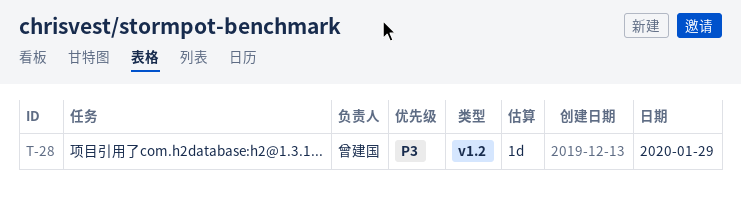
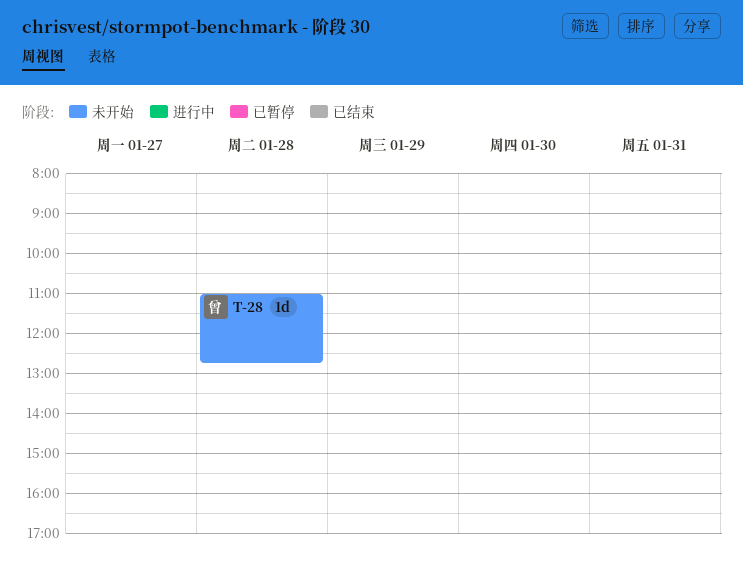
T-28, day: Jan 29 -> Jan 28

